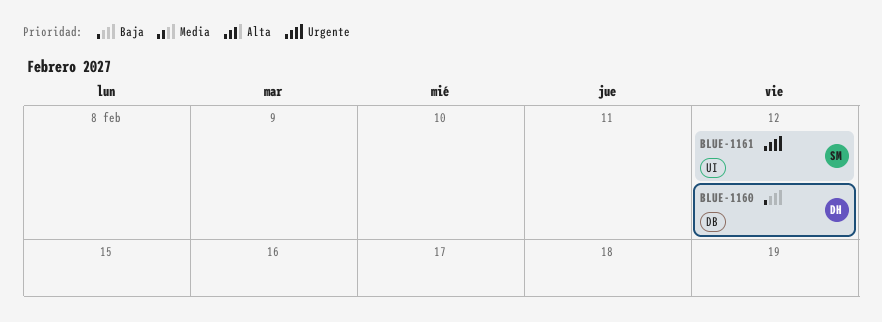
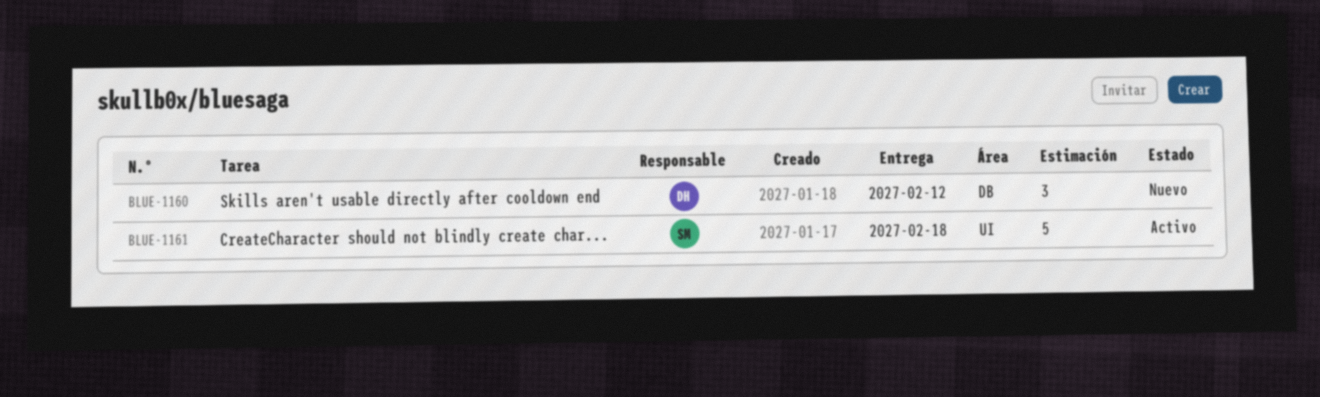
BLUE-1161, due: Feb 12 -> Feb 18

